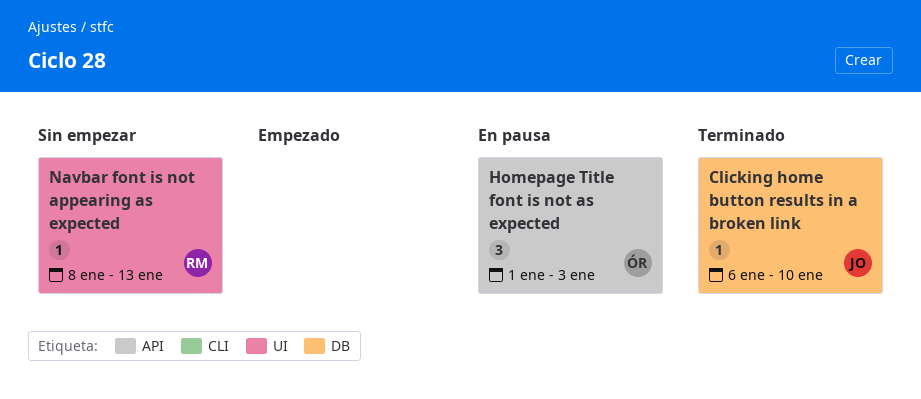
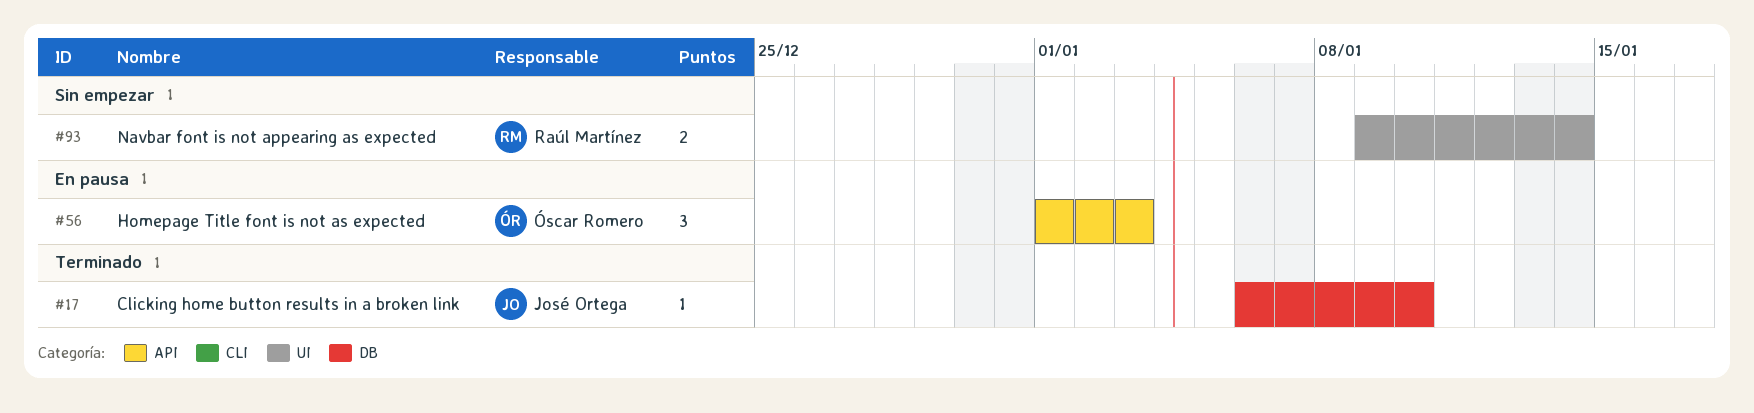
Navbar font is not appearing as expected, estimate: 1 -> 2
Navbar font is not appearing as expected, start: Jan 8 -> Jan 9
Navbar font is not appearing as expected, due: Jan 13 -> Jan 14

